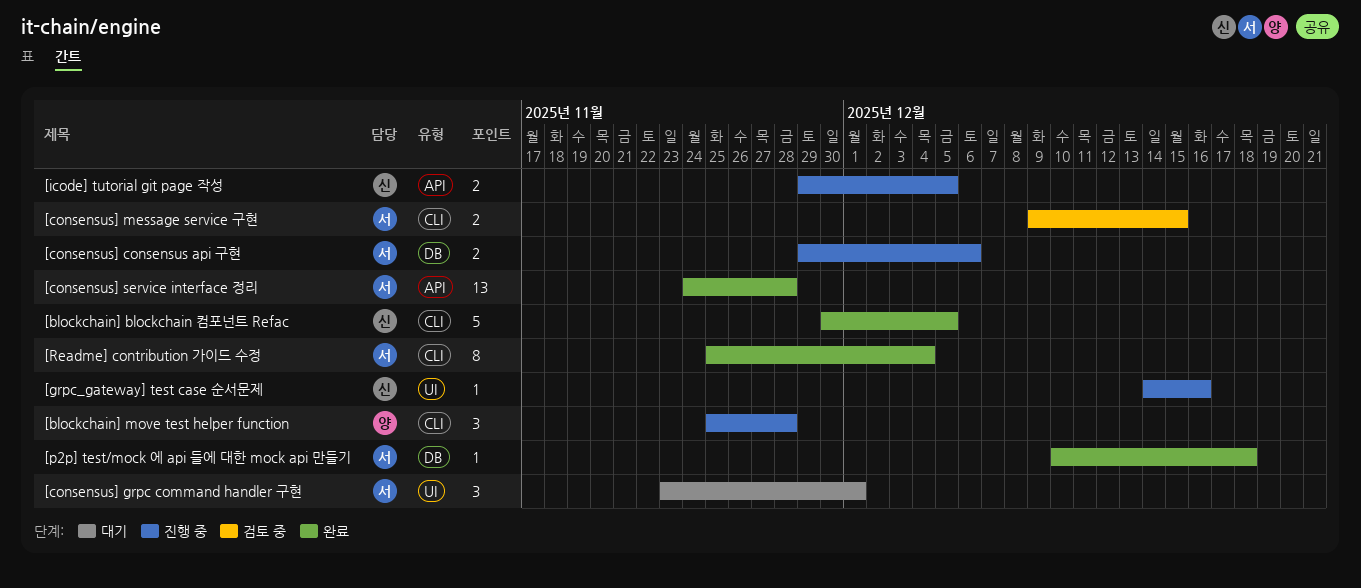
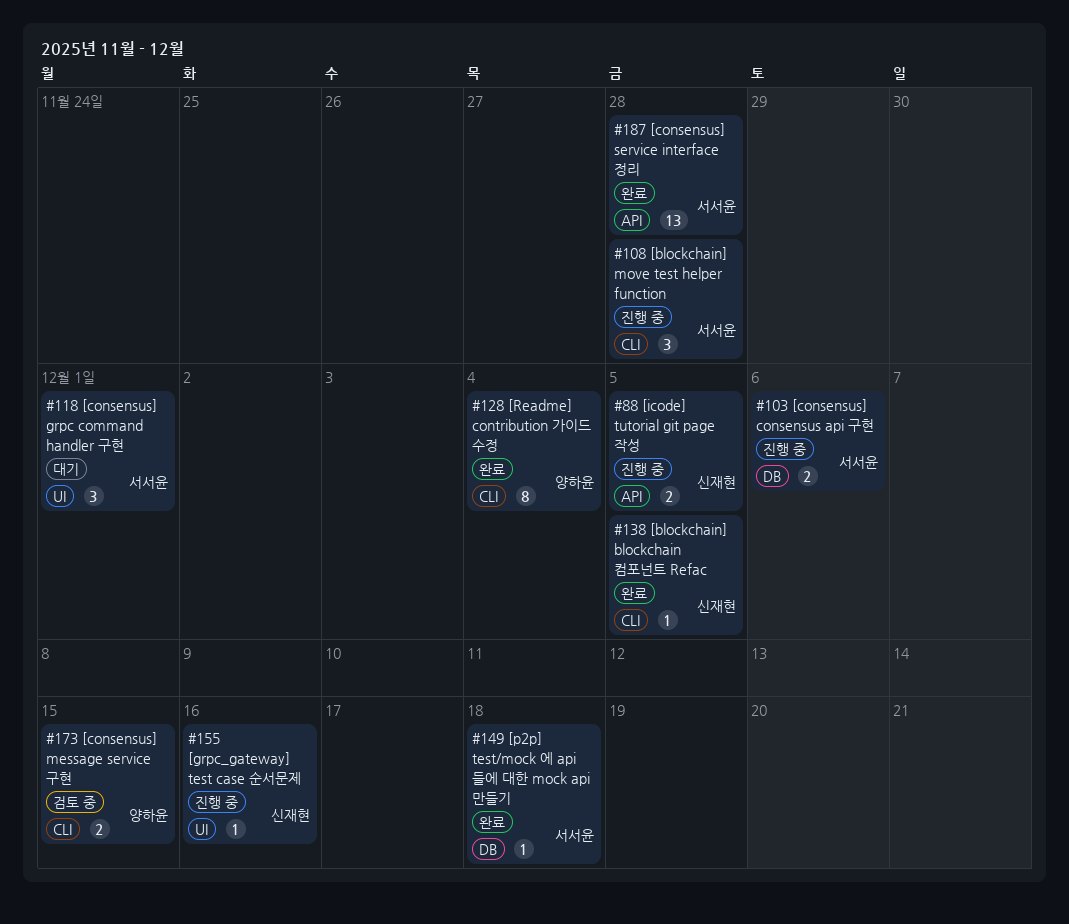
[blockchain] blockchain 컴포넌트 Refac, estimate: 5 -> 1
[blockchain] move test helper function, owner: 양하윤 -> 서서윤
[consensus] message service 구현, owner: 서서윤 -> 양하윤
[Readme] contribution 가이드 수정, owner: 서서윤 -> 양하윤

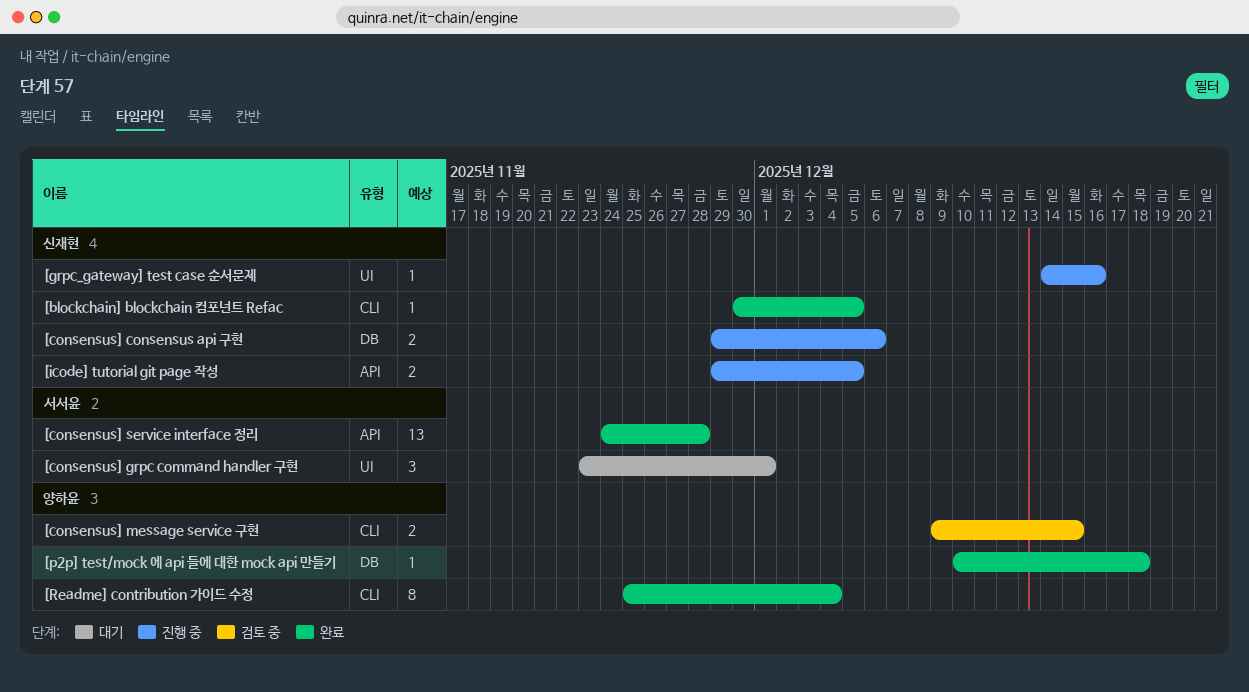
[blockchain] move test helper function: present -> none
[consensus] consensus api 구현, owner: 서서윤 -> 신재현
[p2p] test/mock 에 api 들에 대한 mock api 만들기, owner: 서서윤 -> 양하윤

